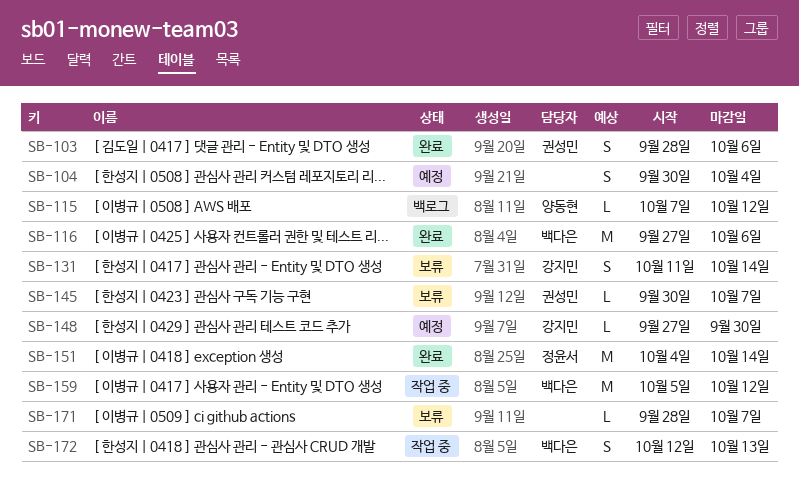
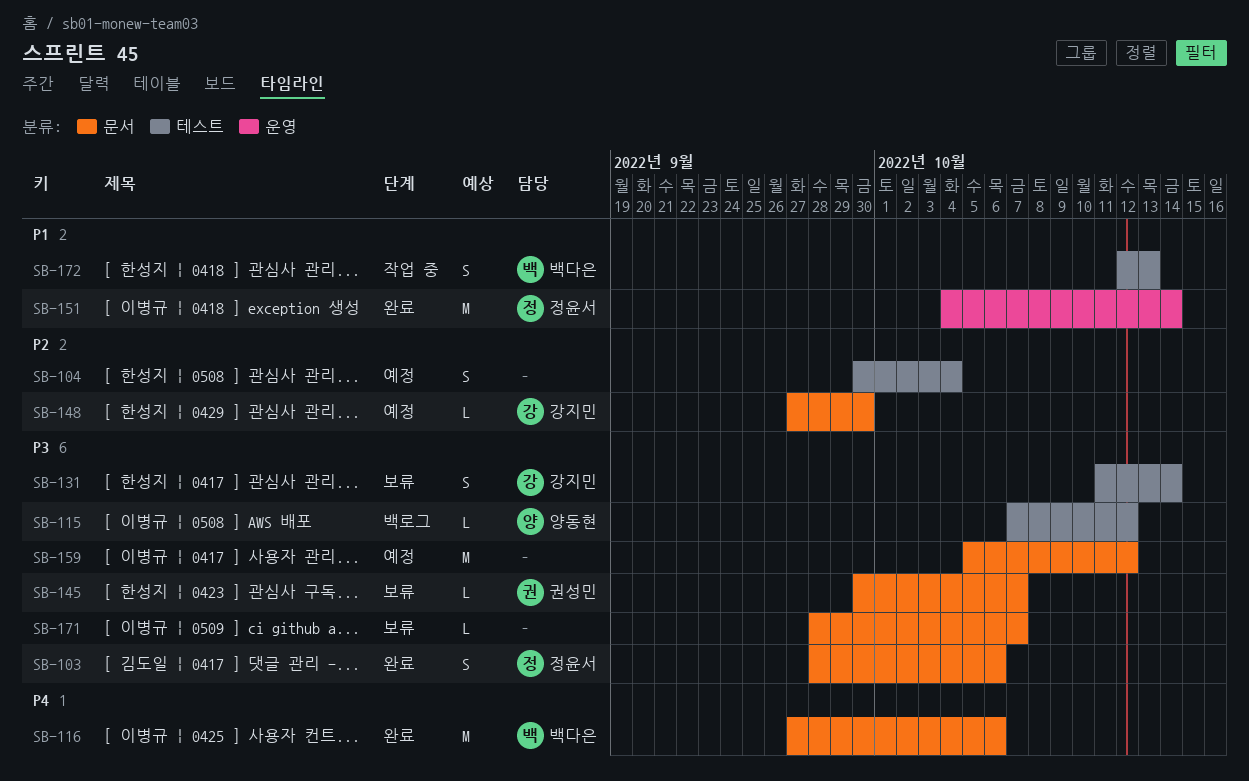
SB-103, owner: 권성민 -> 정윤서
SB-159, status: 작업 중 -> 예정
SB-159, owner: 백다은 -> none

